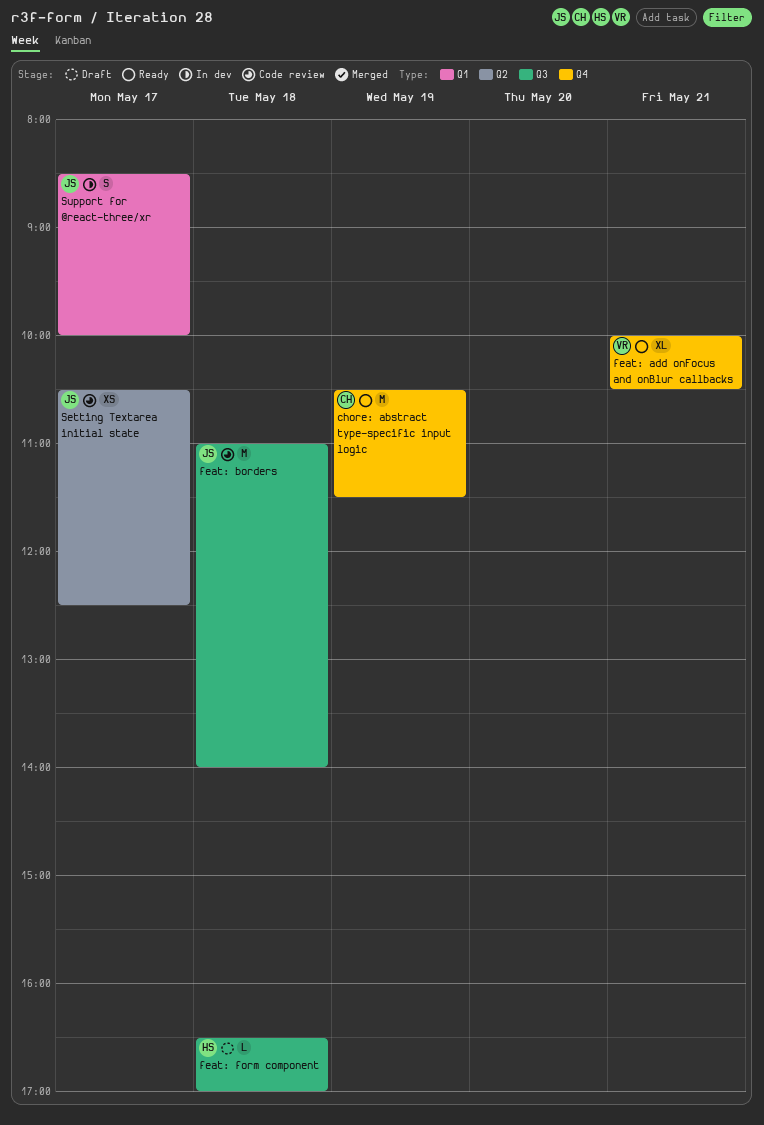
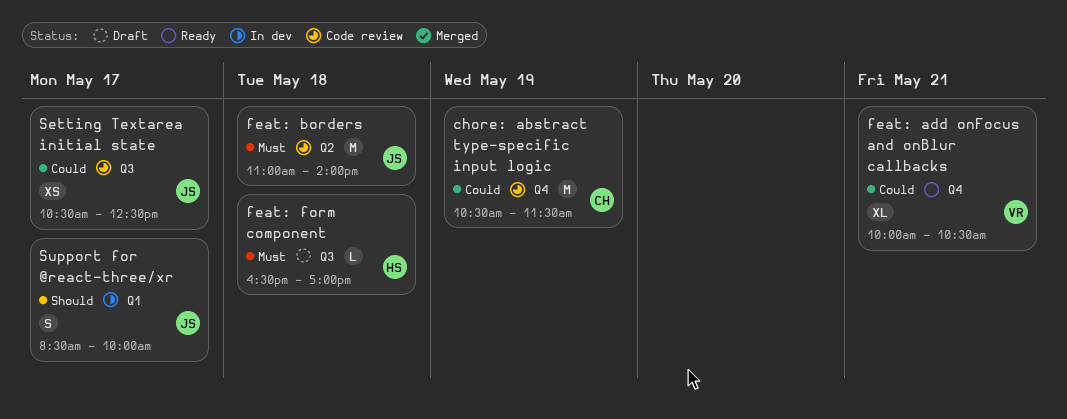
chore: abstract type-specific input logic, status: Ready -> Code review
feat: borders, label: Q3 -> Q2
Setting Textarea initial state, label: Q2 -> Q3

